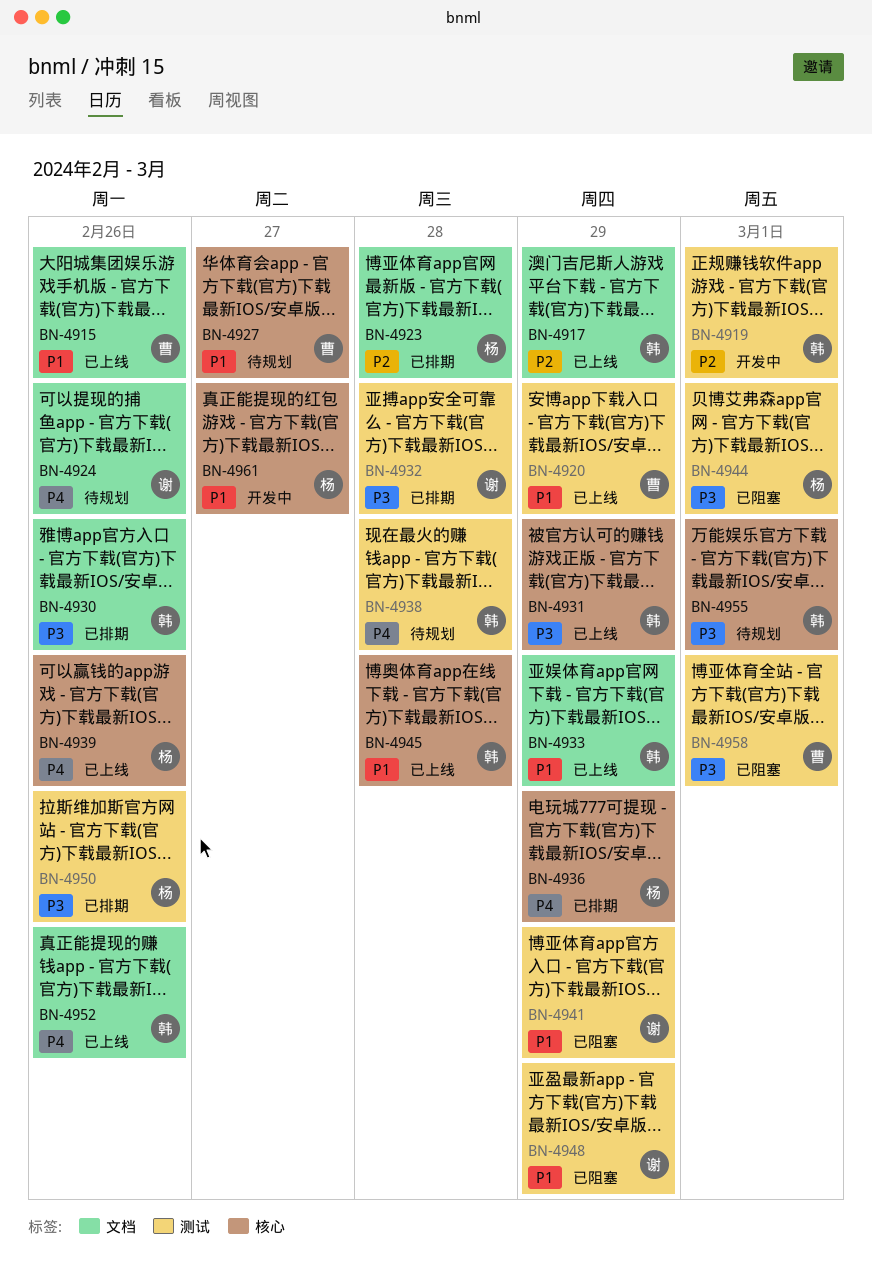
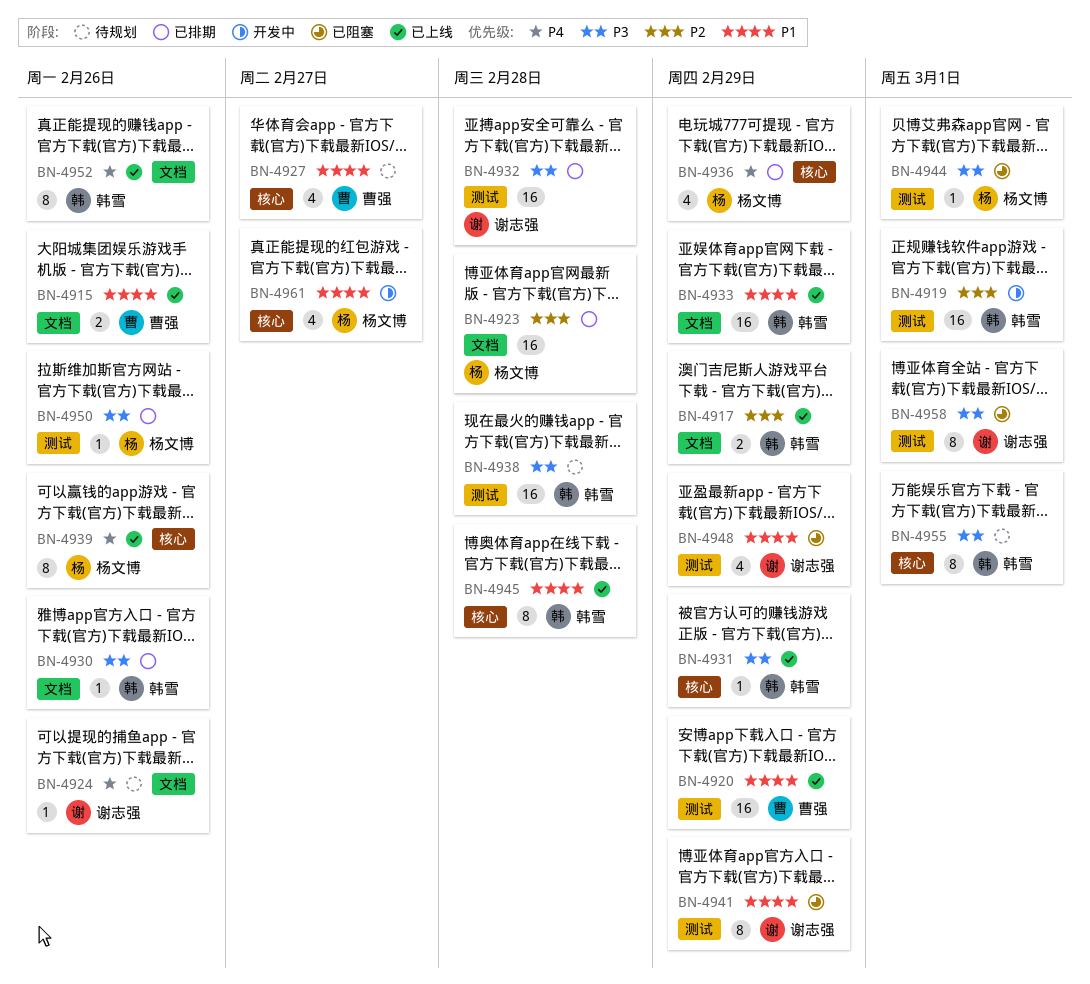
BN-4938, priority: P4 -> P3
BN-4958, owner: 曹强 -> 谢志强

